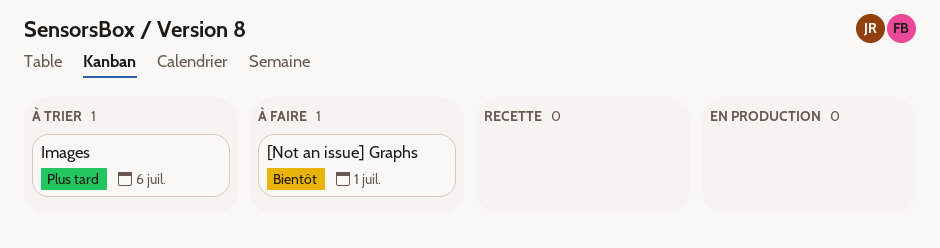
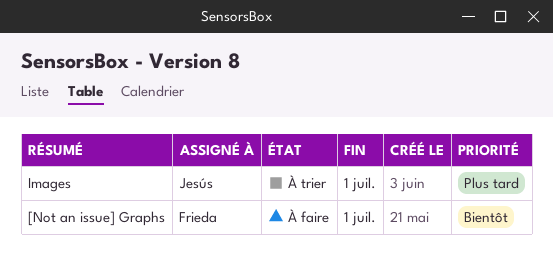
Images, due: Jul 6 -> Jul 1

